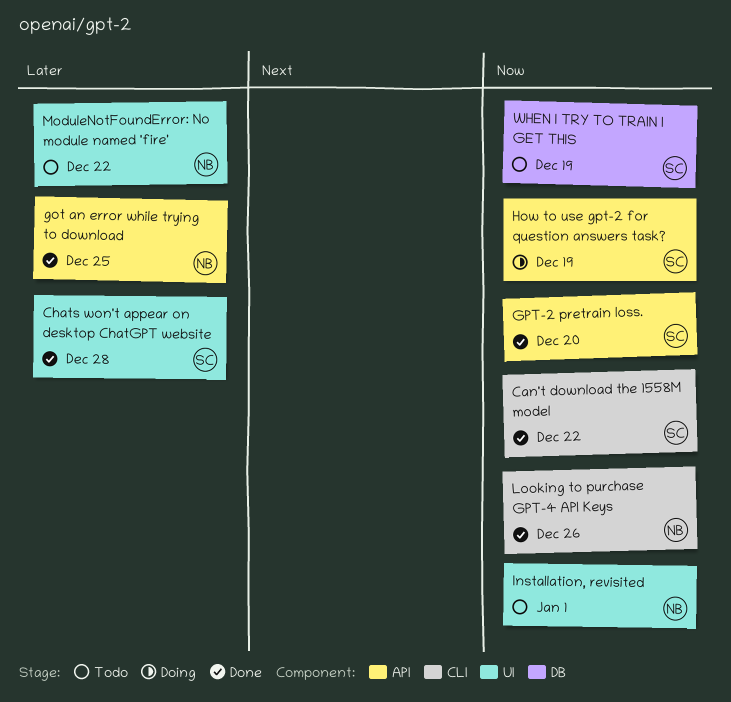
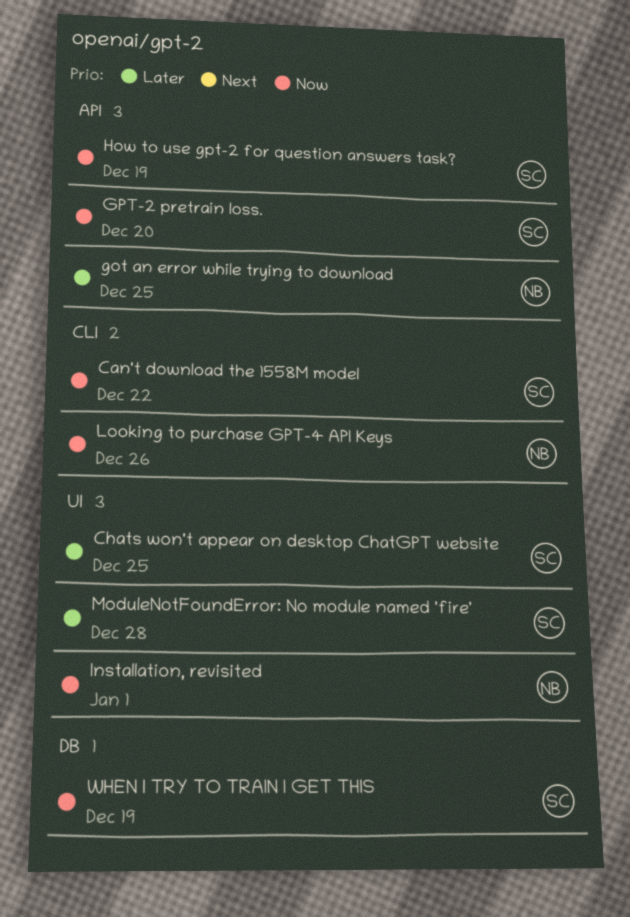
Chats won't appear on desktop ChatGPT website, due: Dec 28 -> Dec 25
ModuleNotFoundError: No module named 'fire', owner: NB -> SC
ModuleNotFoundError: No module named 'fire', due: Dec 22 -> Dec 28

